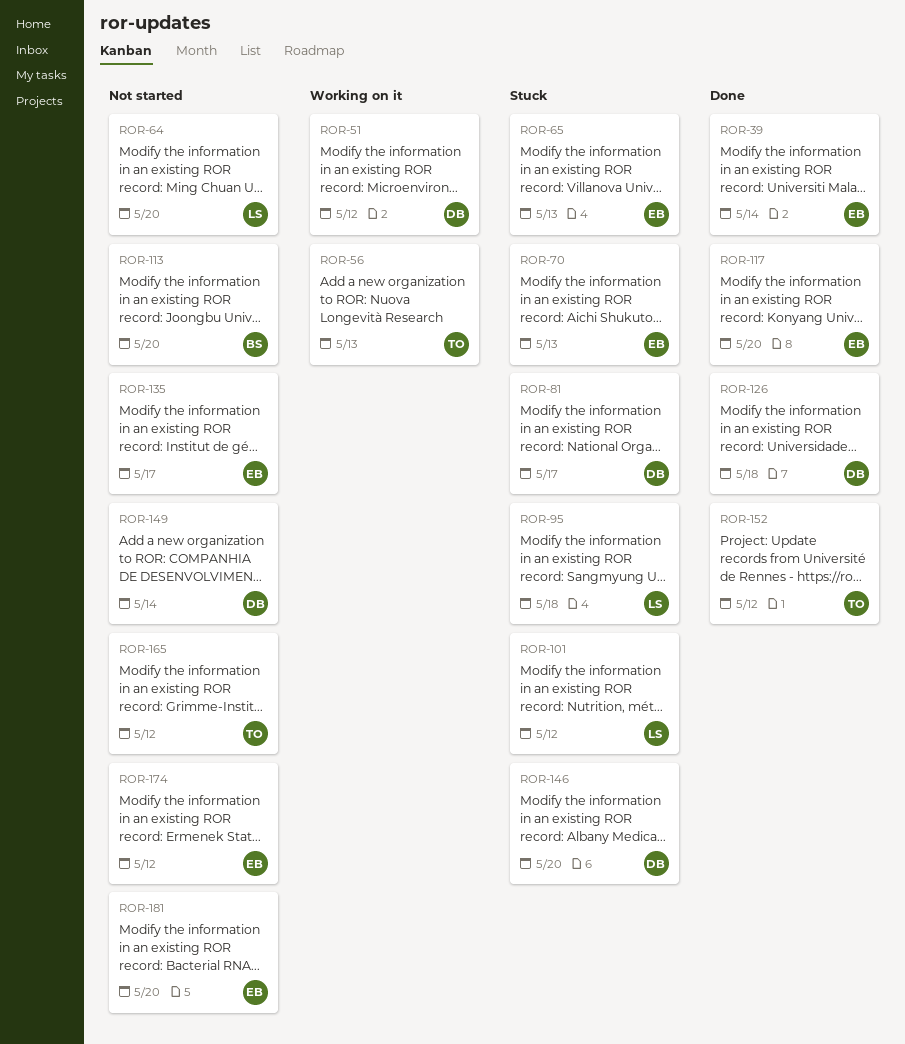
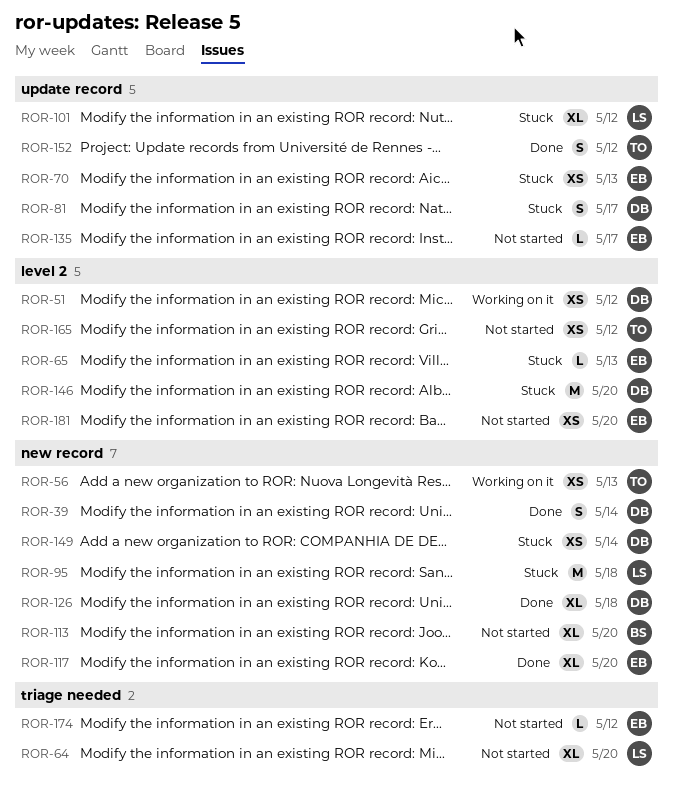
ROR-39, owner: EB -> DB
ROR-149, status: Not started -> Stuck

